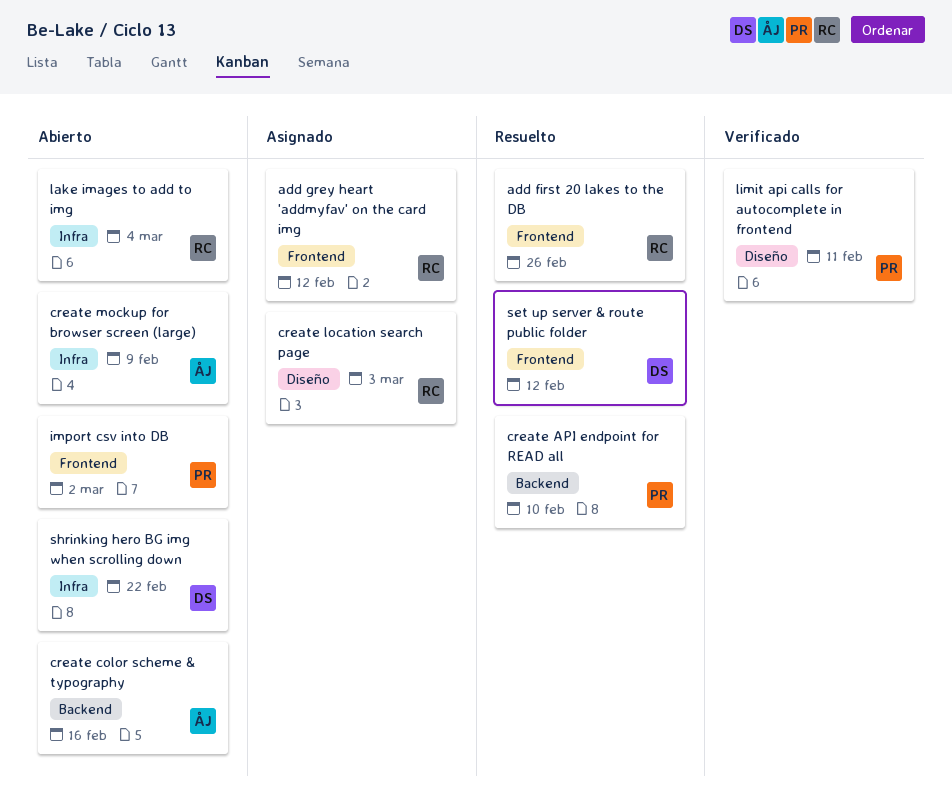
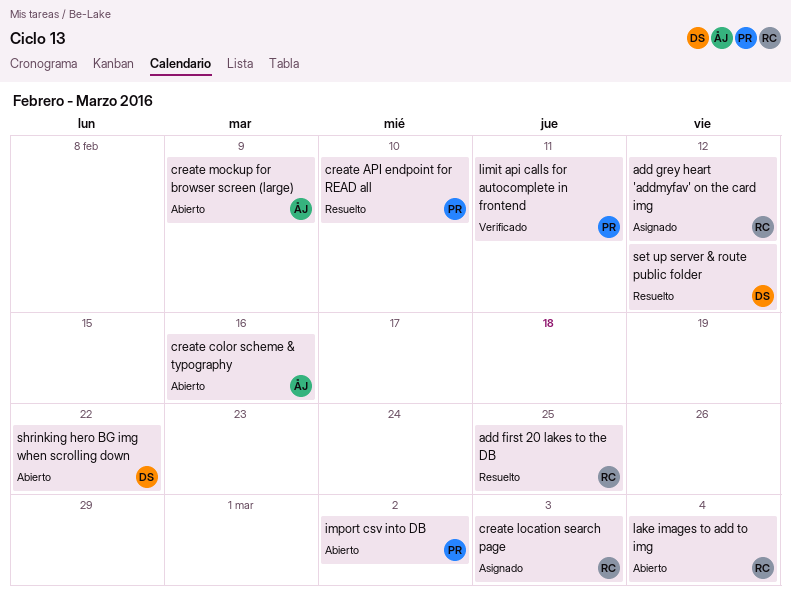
add first 20 lakes to the DB, due: Feb 26 -> Feb 25

